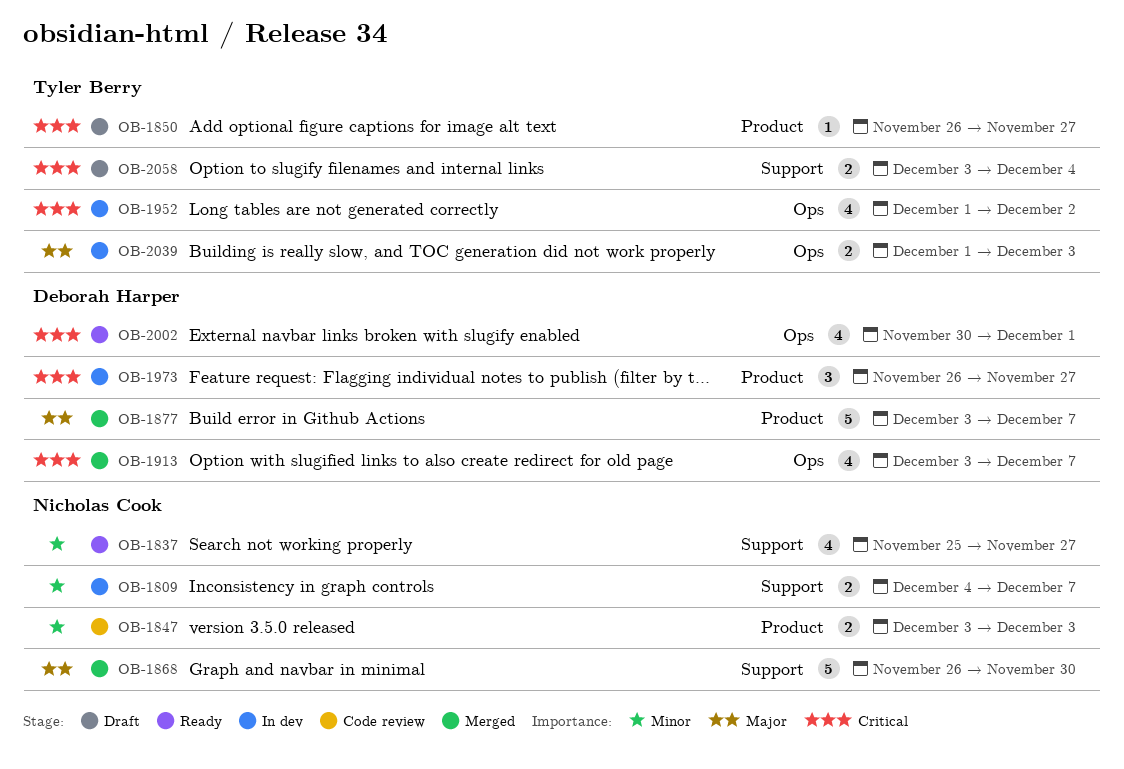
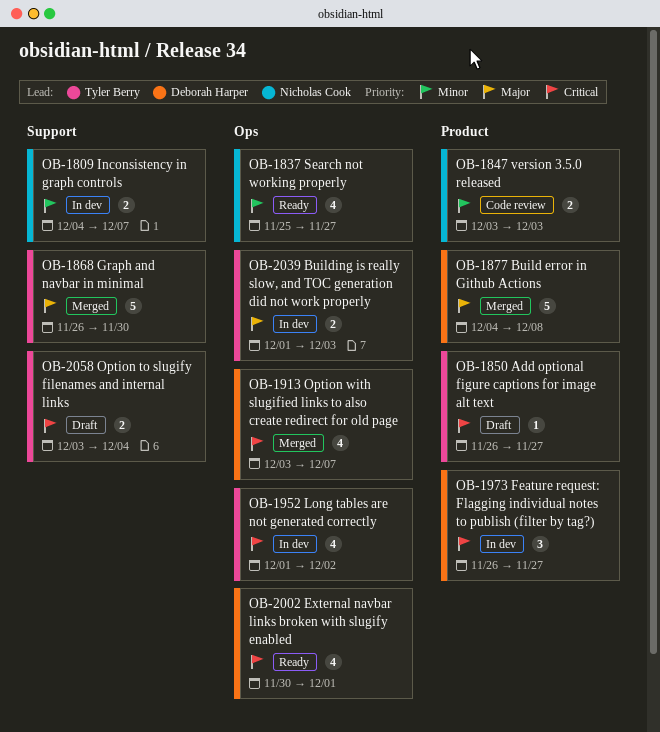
OB-1837, label: Support -> Ops
OB-1868, owner: Nicholas Cook -> Tyler Berry
OB-1877, start: Dec 3 -> Dec 4
OB-1877, due: Dec 7 -> Dec 8

